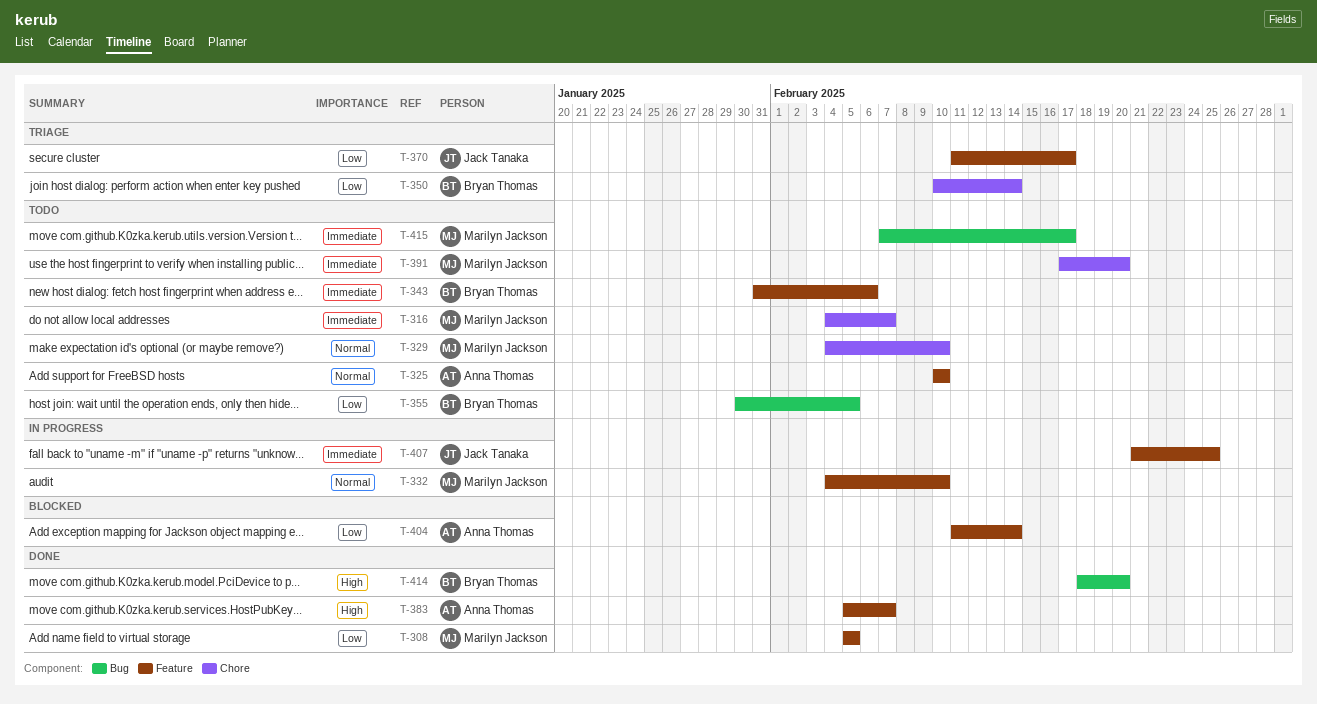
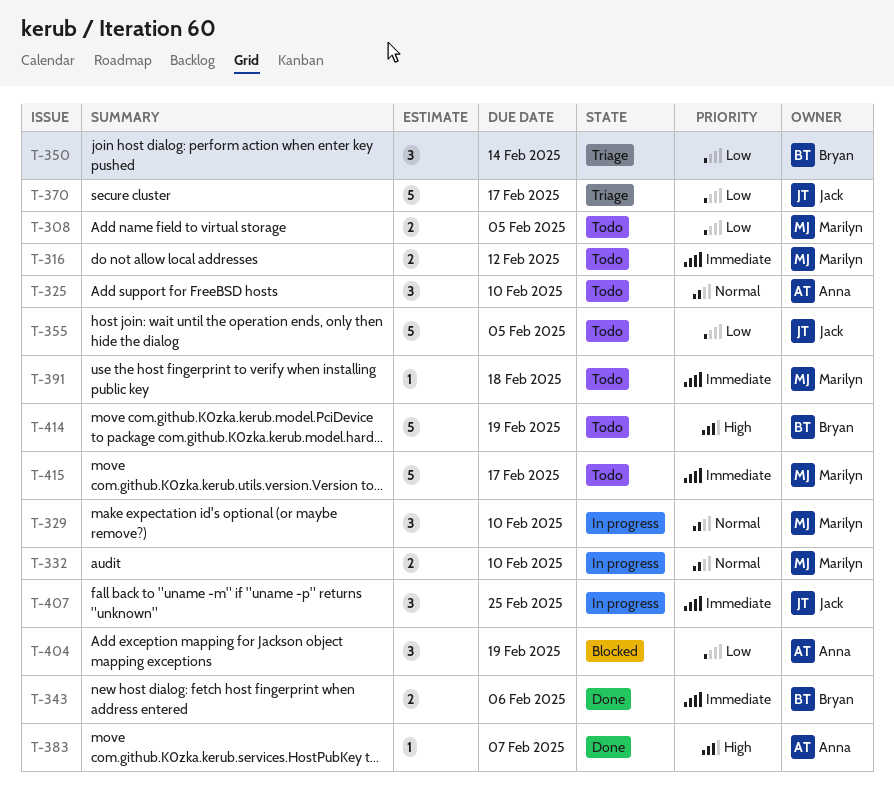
T-308, status: Done -> Todo
T-316, due: Feb 7 -> Feb 12
T-329, status: Todo -> In progress
T-343, status: Todo -> Done
T-355, owner: Bryan Thomas -> Jack Tanaka
T-391, due: Feb 20 -> Feb 18
T-404, due: Feb 14 -> Feb 19
T-414, status: Done -> Todo
T-414, due: Feb 20 -> Feb 19

